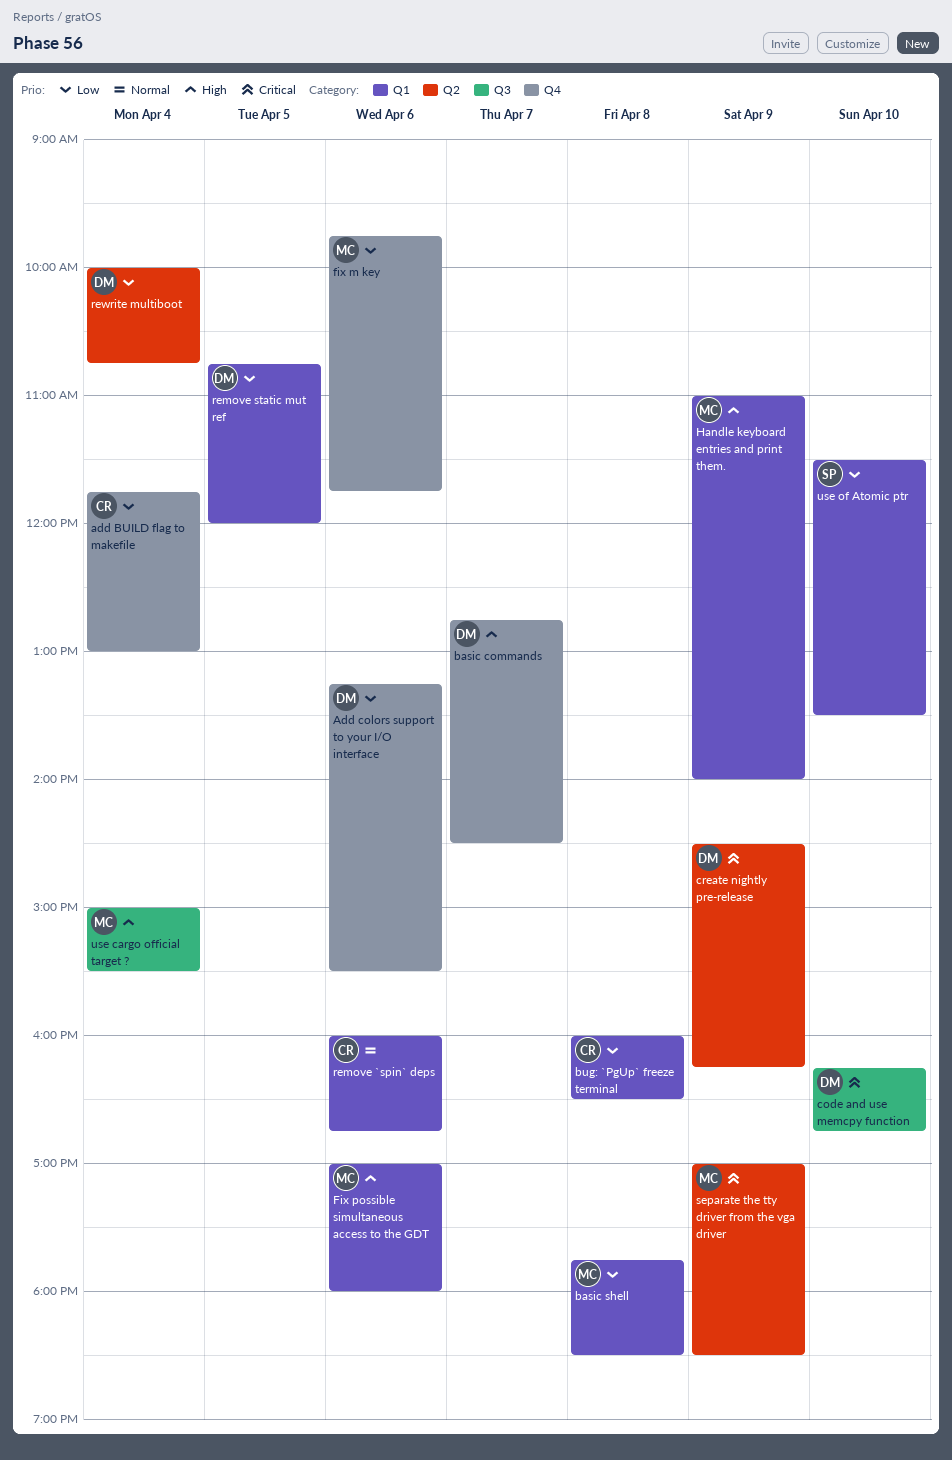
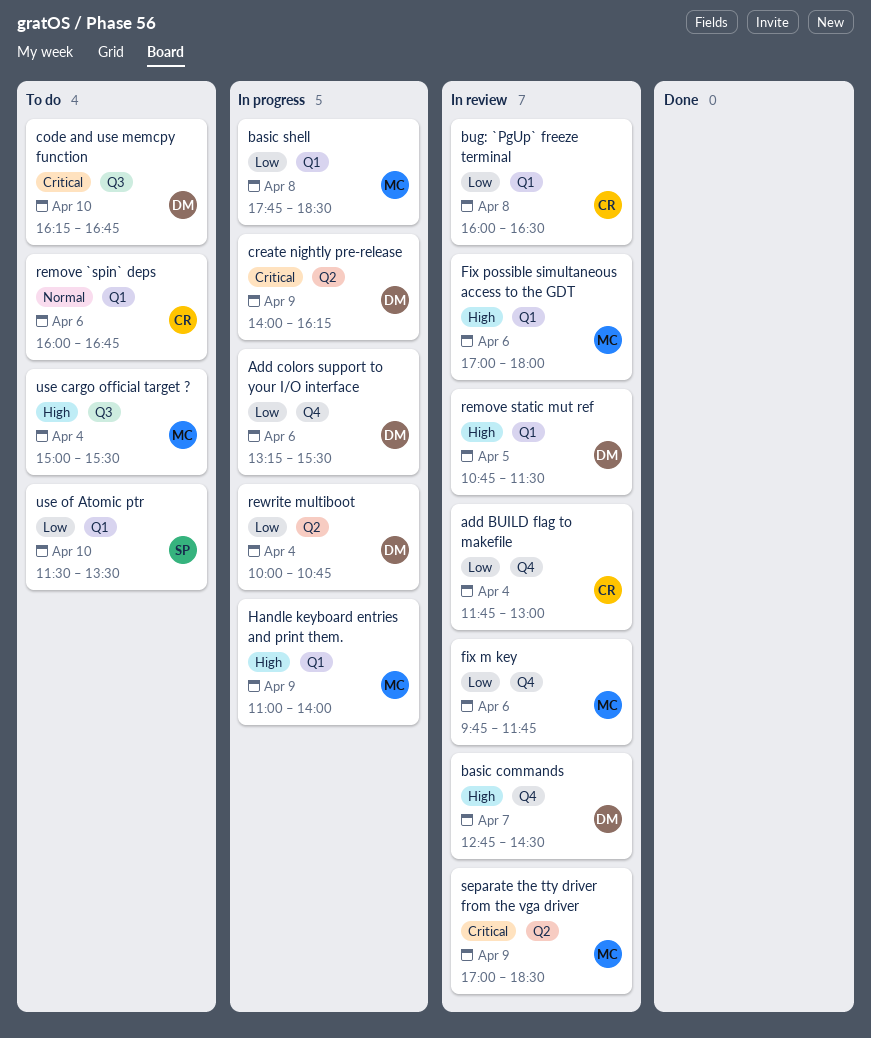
create nightly pre-release, begins: 14:30 -> 14:00
remove static mut ref, priority: Low -> High
remove static mut ref, ends: 12:00 -> 11:30

